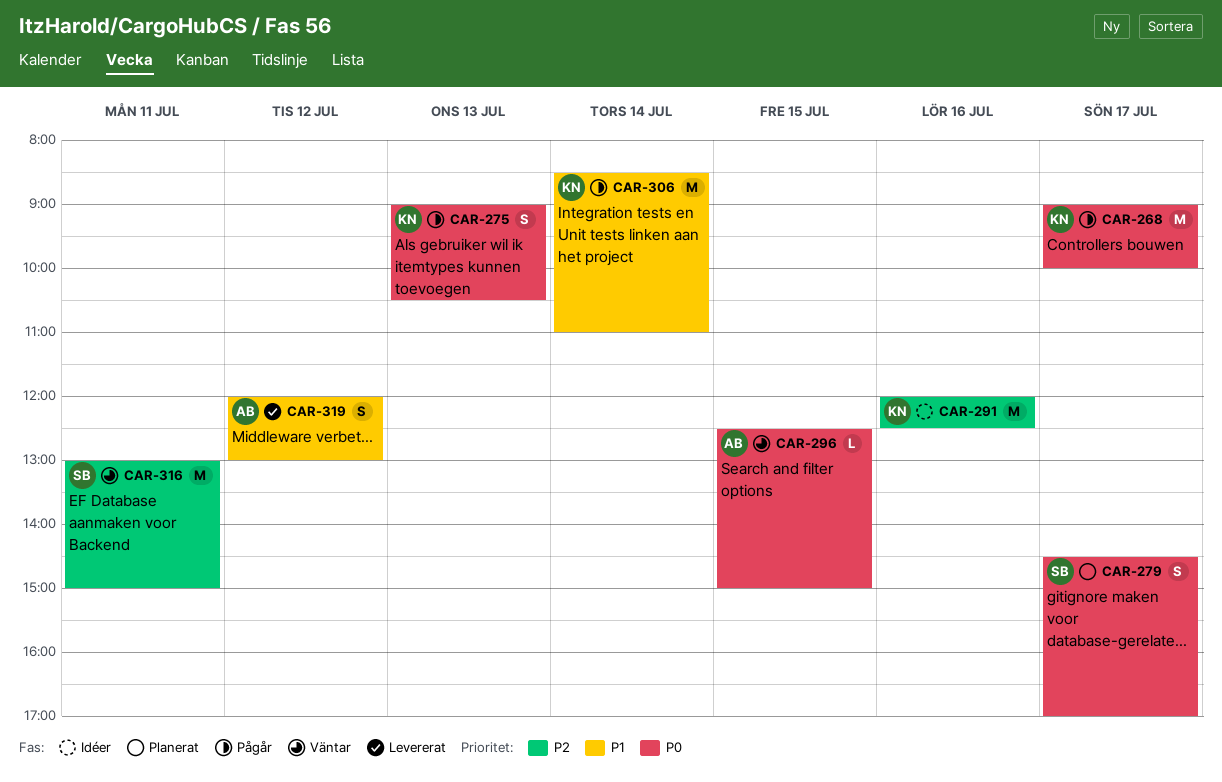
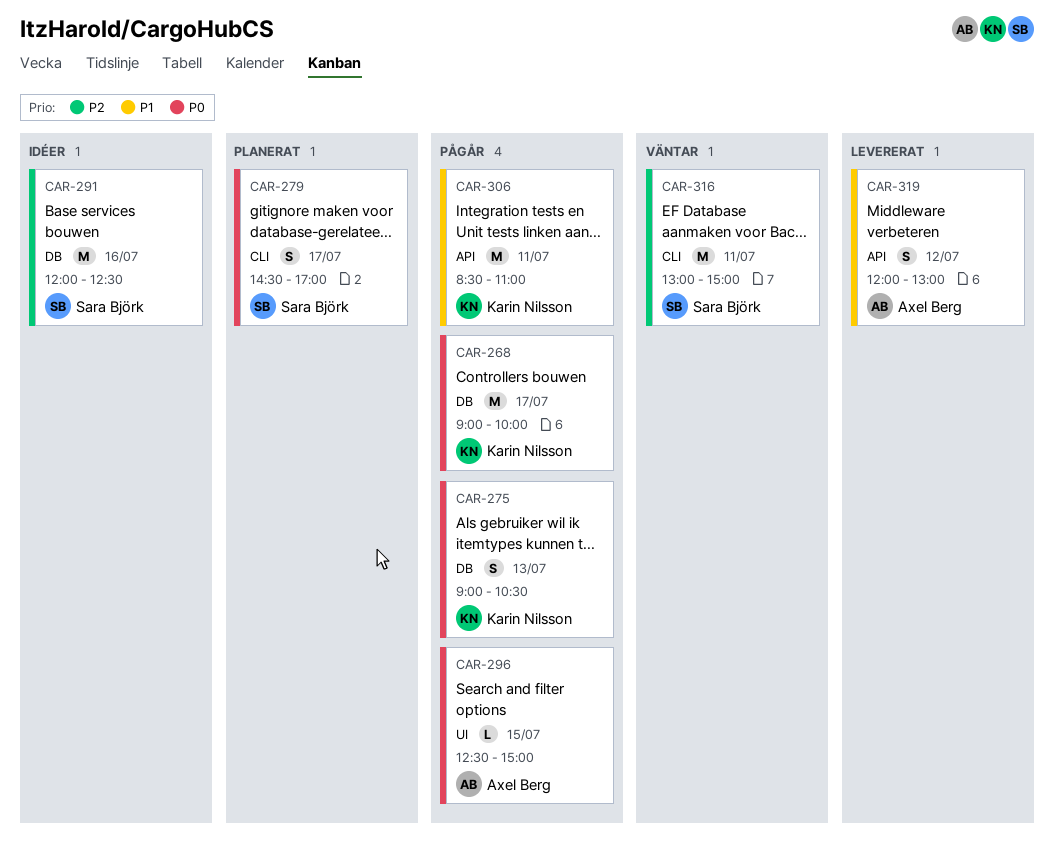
CAR-291, owner: Karin Nilsson -> Sara Björk
CAR-296, status: Väntar -> Pågår
CAR-306, day: Jul 14 -> Jul 11

